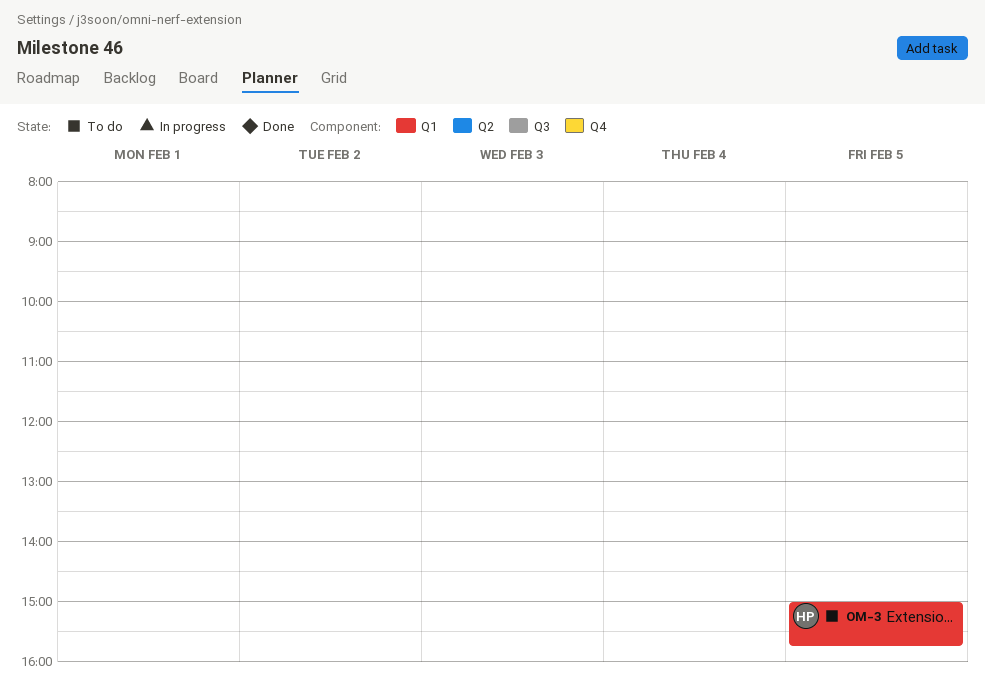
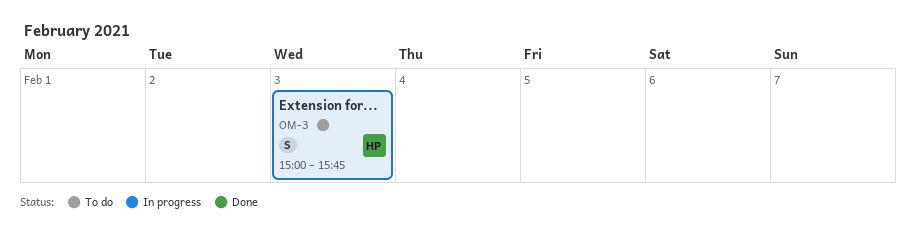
OM-3, day: Feb 5 -> Feb 3

